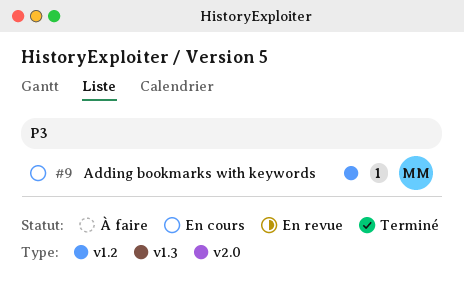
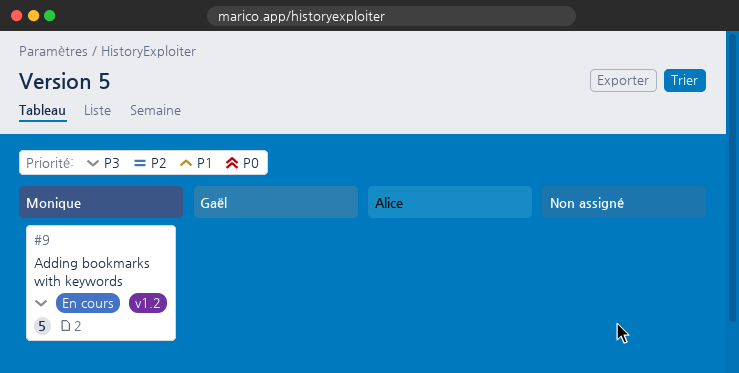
#9, estimate: 1 -> 5

